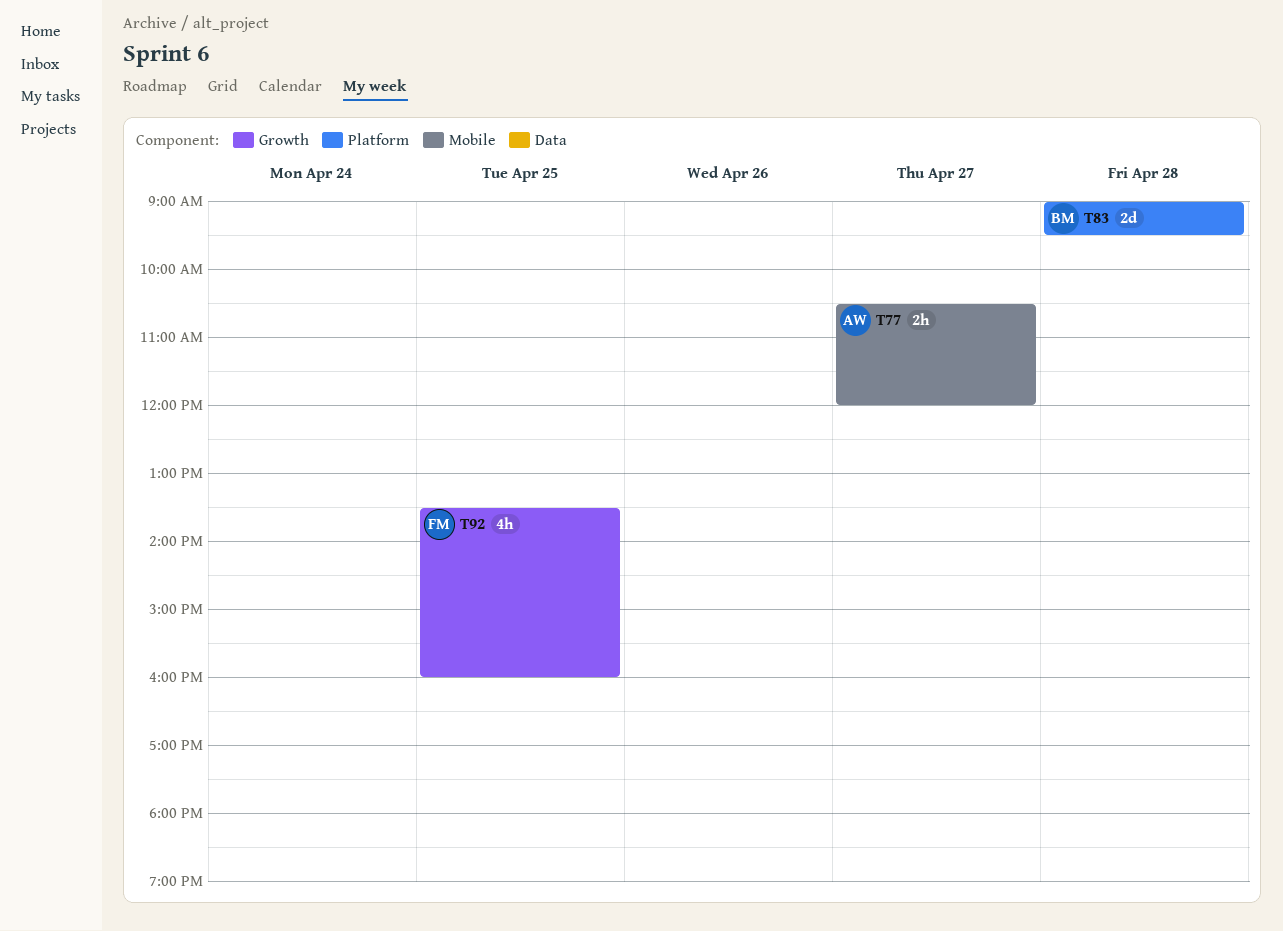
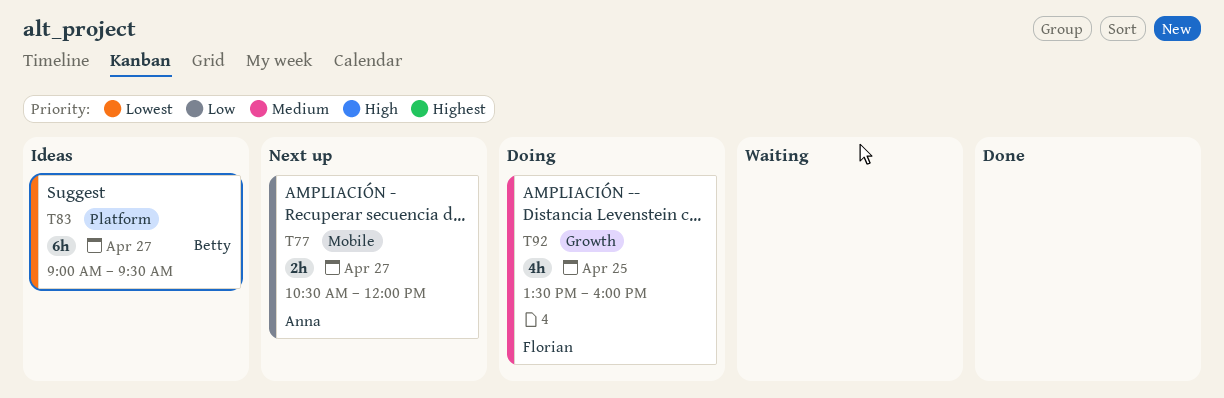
T83, estimate: 2d -> 6h
T83, day: Apr 28 -> Apr 27

